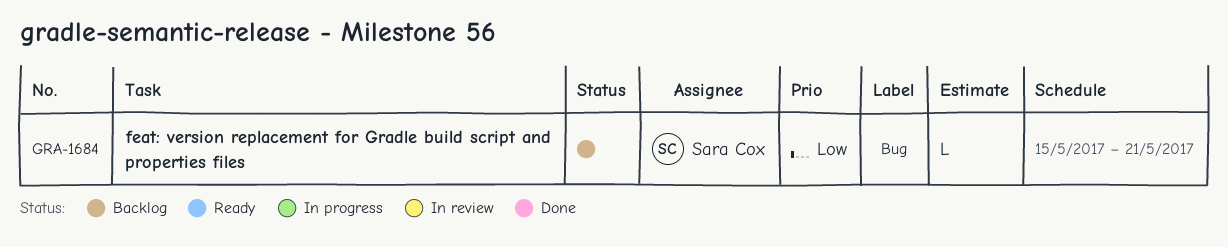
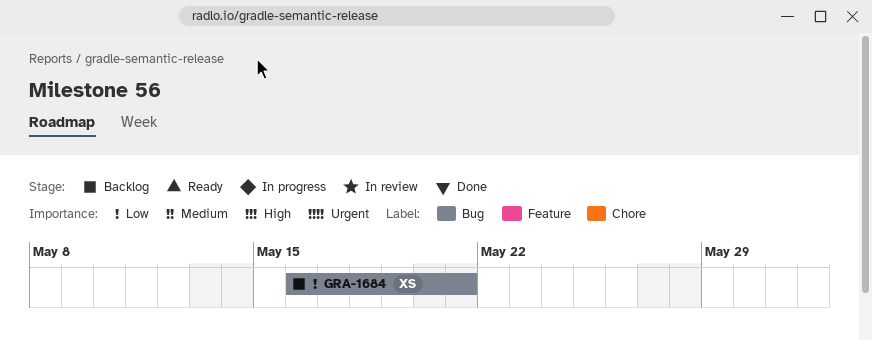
GRA-1684, estimate: L -> XS
GRA-1684, start: May 15 -> May 16

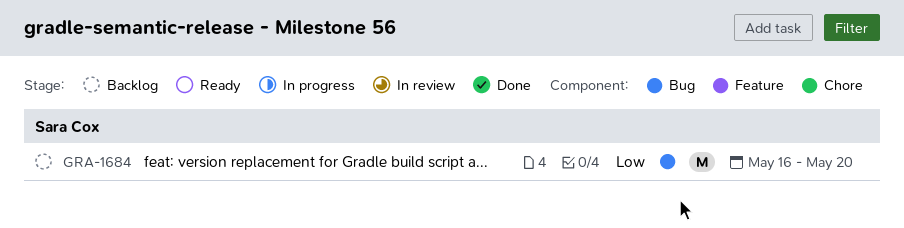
GRA-1684, estimate: XS -> M
GRA-1684, due: May 21 -> May 20

